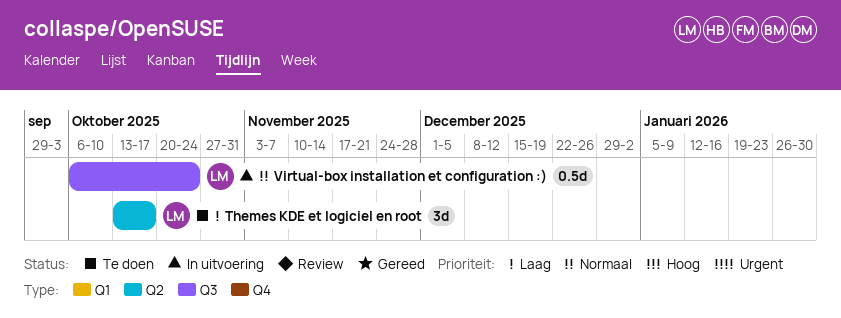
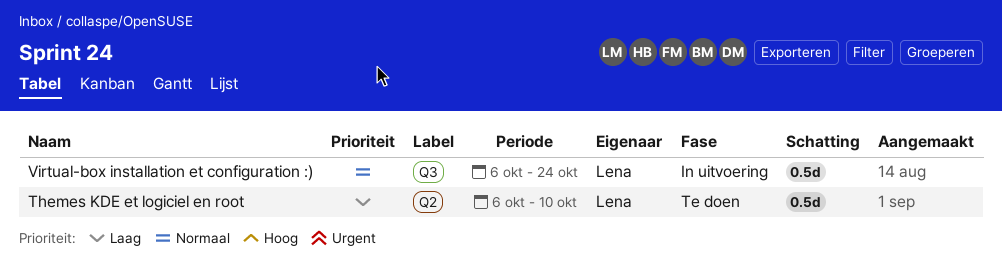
Themes KDE et logiciel en root, estimate: 3d -> 0.5d
Themes KDE et logiciel en root, start: Oct 13 -> Oct 6
Themes KDE et logiciel en root, due: Oct 17 -> Oct 10

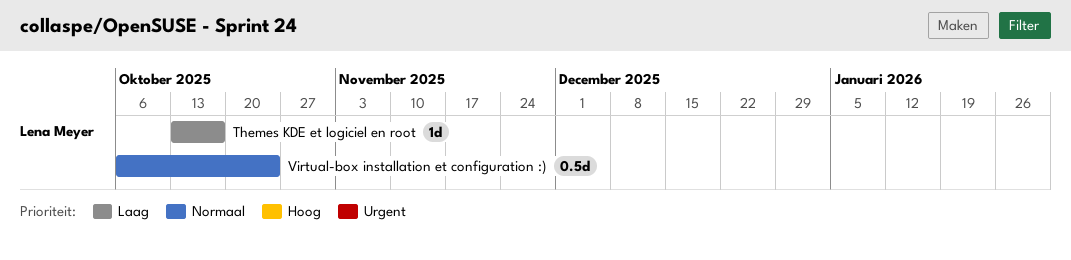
Themes KDE et logiciel en root, estimate: 0.5d -> 1d
Themes KDE et logiciel en root, start: Oct 6 -> Oct 13
Themes KDE et logiciel en root, due: Oct 10 -> Oct 17

